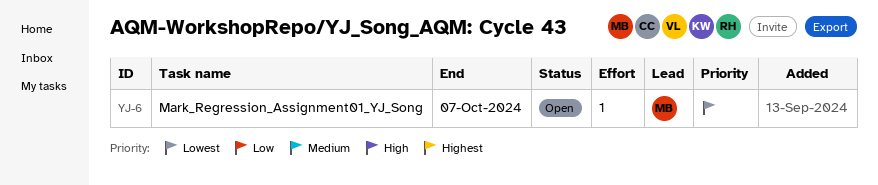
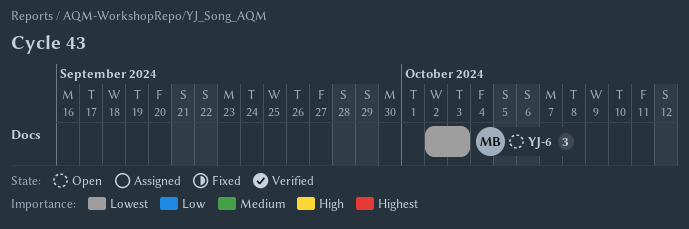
YJ-6, estimate: 1 -> 3
YJ-6, due: Oct 7 -> Oct 3

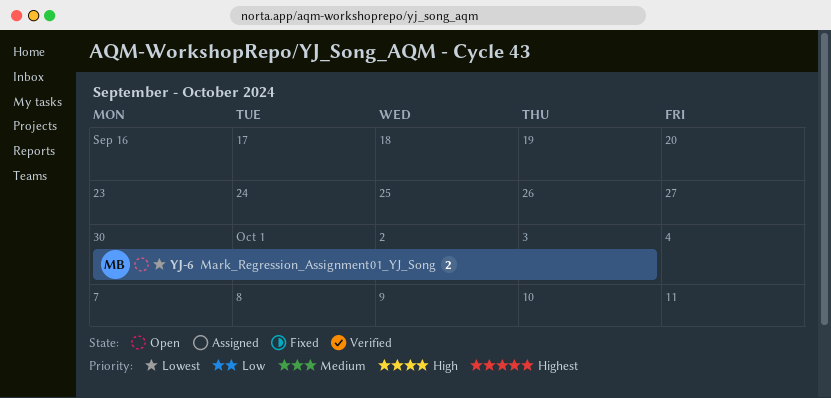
YJ-6, estimate: 3 -> 2
YJ-6, start: Oct 2 -> Sep 30

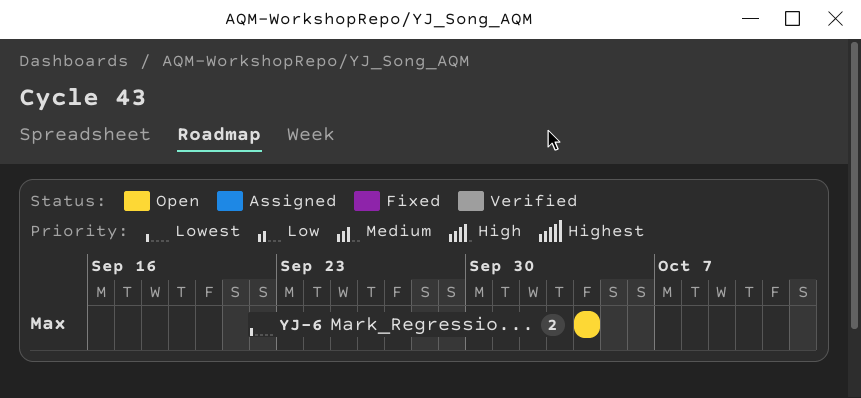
YJ-6, start: Sep 30 -> Oct 4
YJ-6, due: Oct 3 -> Oct 4

